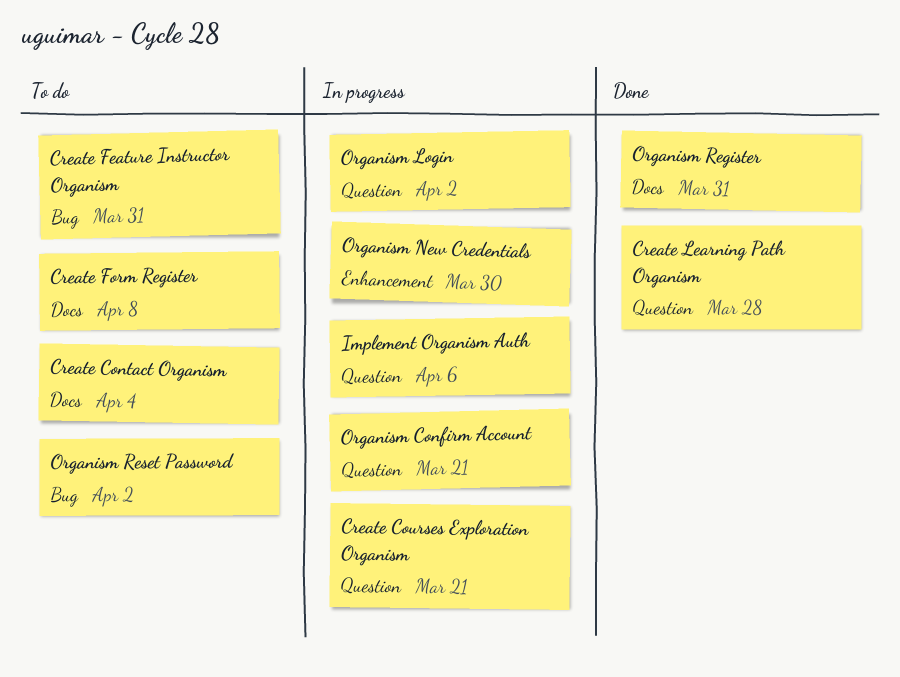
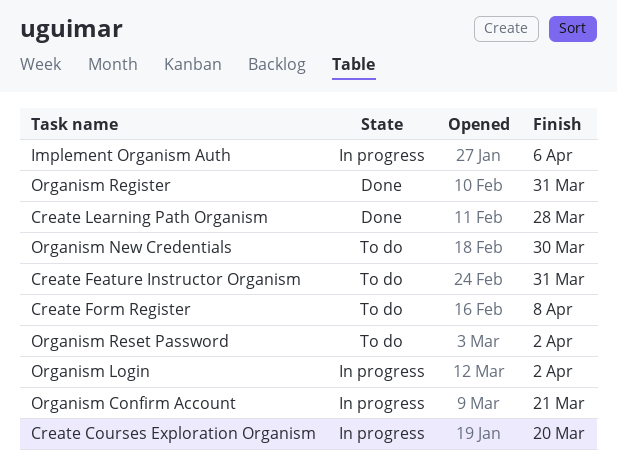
Create Contact Organism: present -> none
Create Courses Exploration Organism, due: Mar 21 -> Mar 20
Organism New Credentials, status: In progress -> To do

